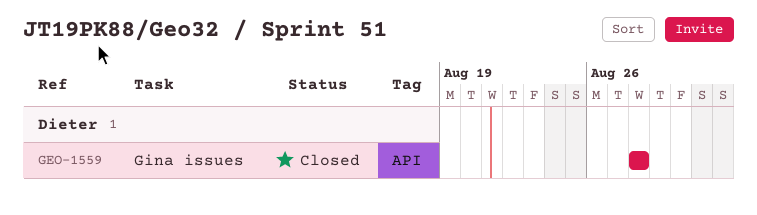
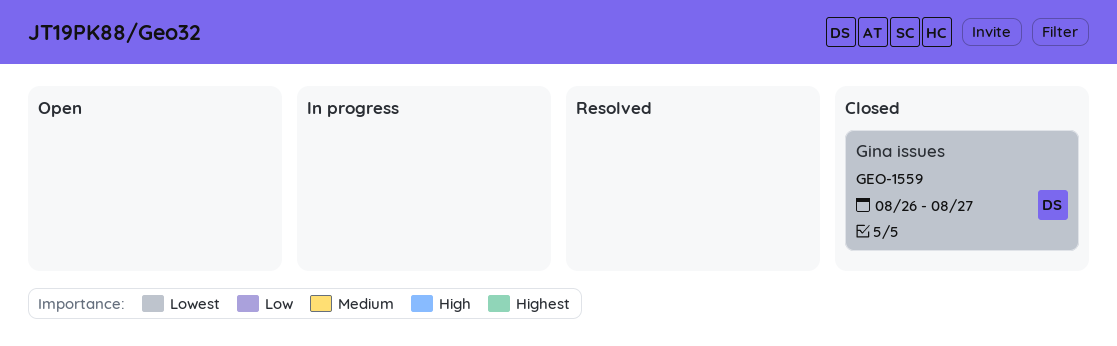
GEO-1559, start: Aug 28 -> Aug 26
GEO-1559, due: Aug 28 -> Aug 27

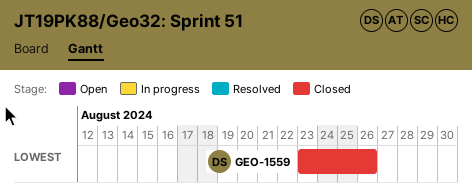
GEO-1559, start: Aug 26 -> Aug 23
GEO-1559, due: Aug 27 -> Aug 26

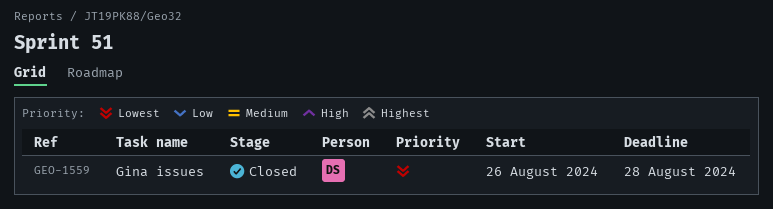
GEO-1559, start: Aug 23 -> Aug 26
GEO-1559, due: Aug 26 -> Aug 28

